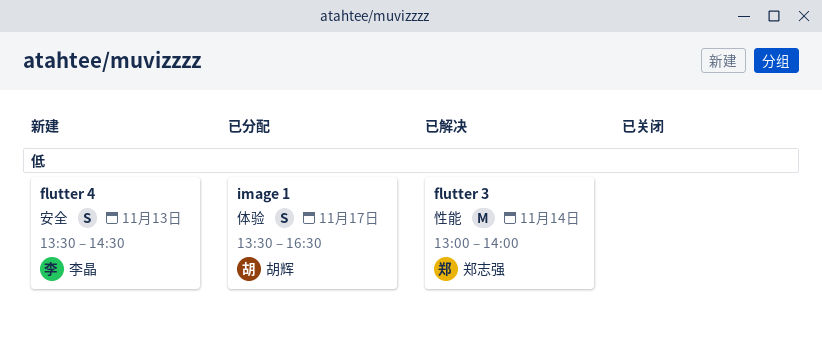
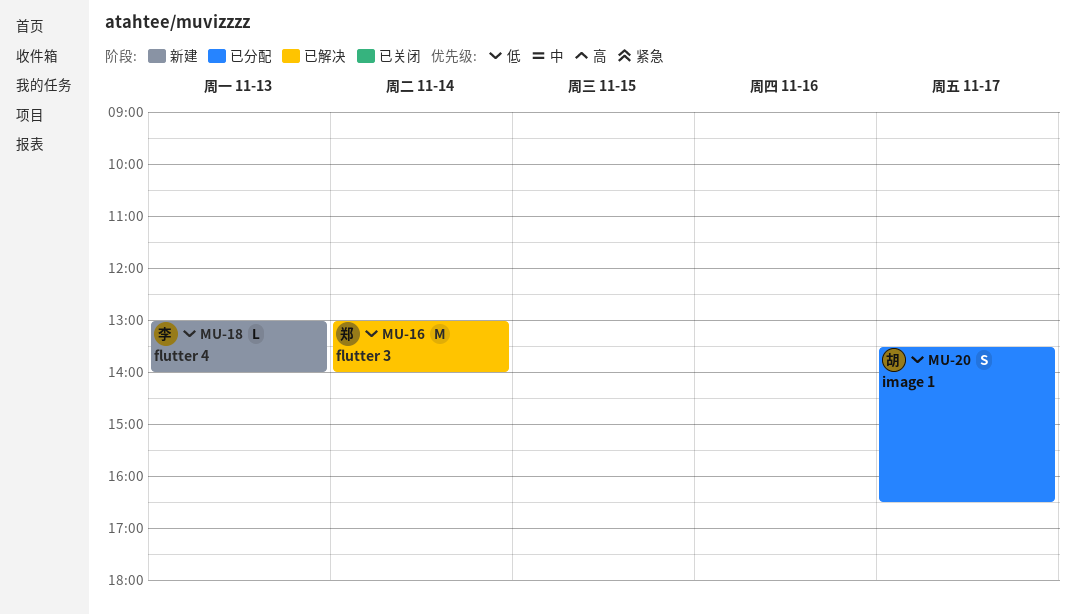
flutter 4, estimate: S -> L
flutter 4, begins: 13:30 -> 13:00
flutter 4, ends: 14:30 -> 14:00

